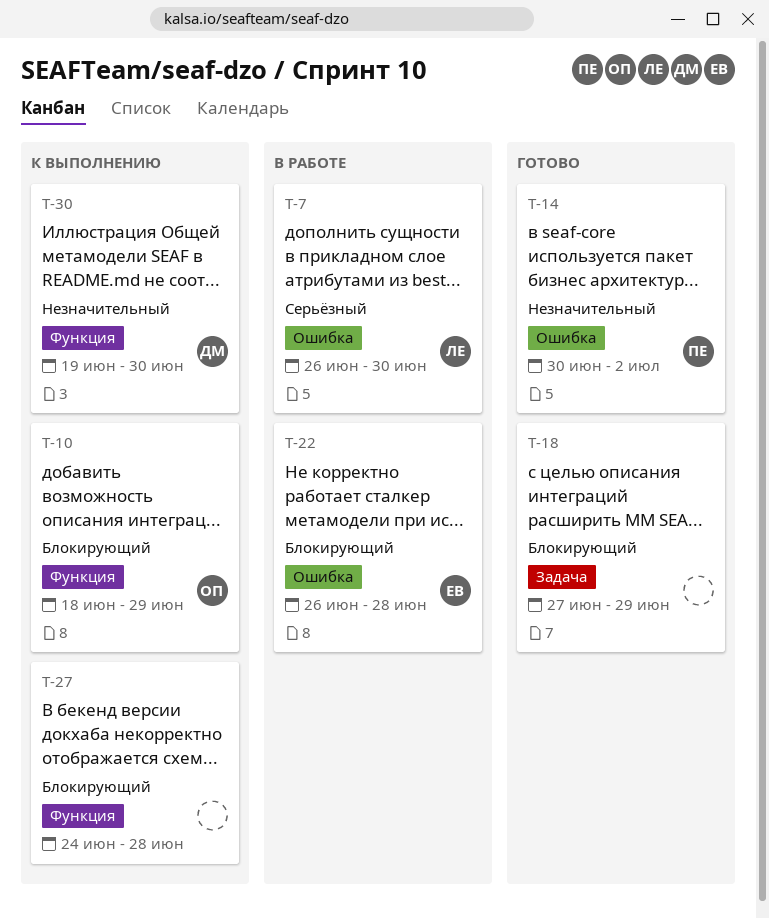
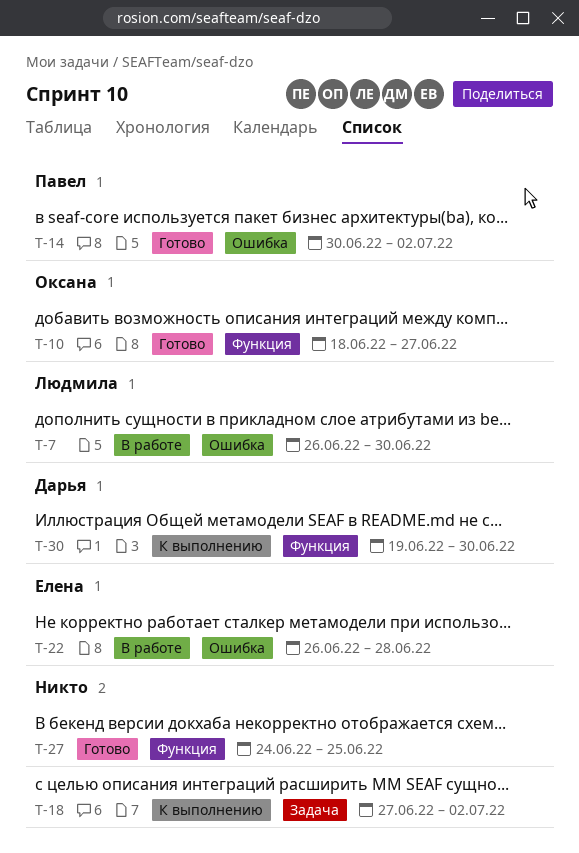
T-10, status: К выполнению -> Готово
T-10, due: Jun 29 -> Jun 27
T-18, status: Готово -> К выполнению
T-18, due: Jun 29 -> Jul 2
T-27, status: К выполнению -> Готово
T-27, due: Jun 28 -> Jun 25

